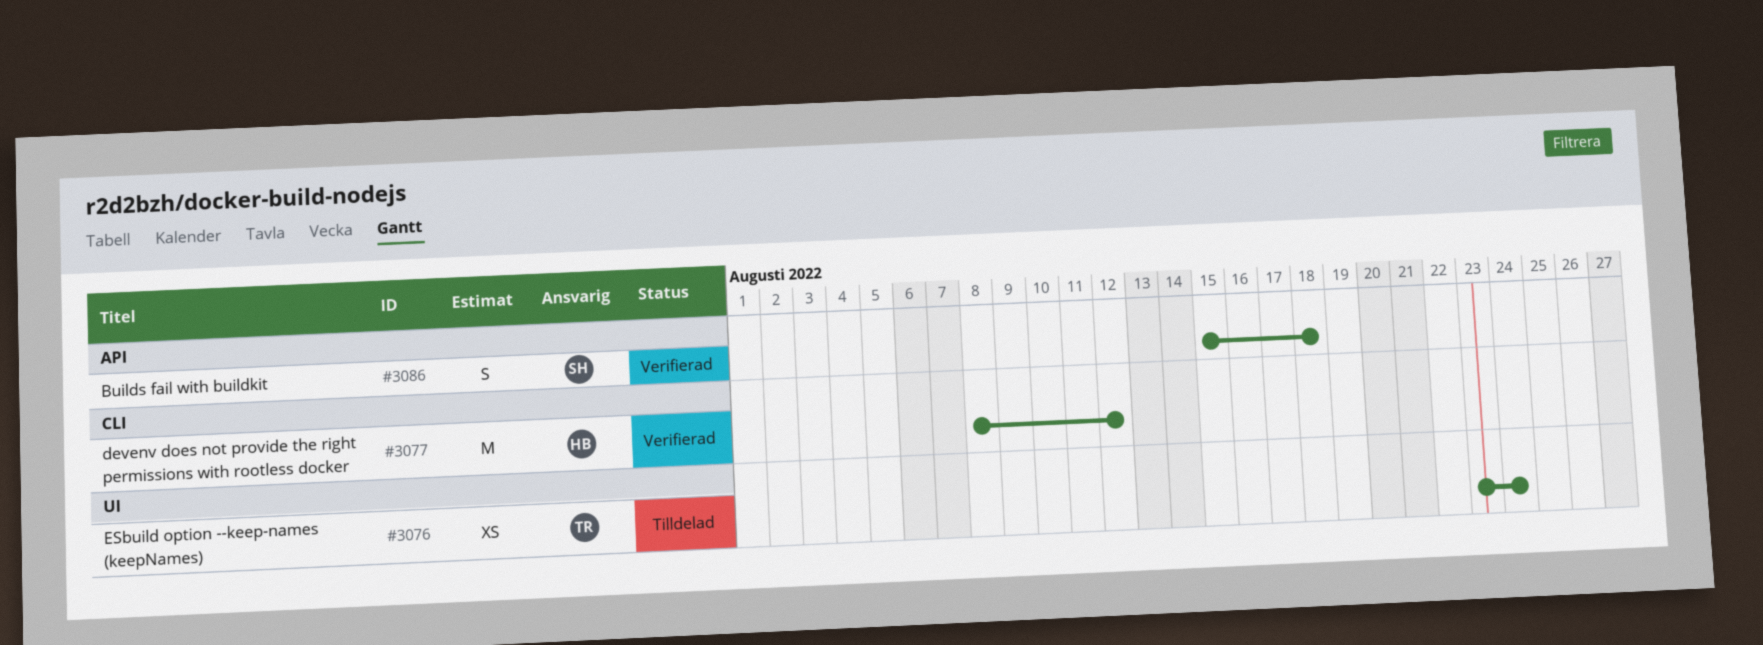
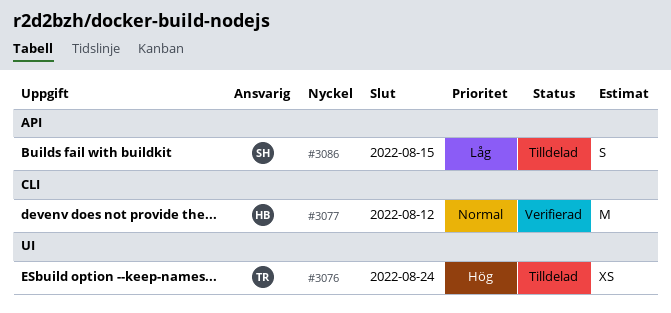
#3086, status: Verifierad -> Tilldelad
#3086, due: Aug 18 -> Aug 15

